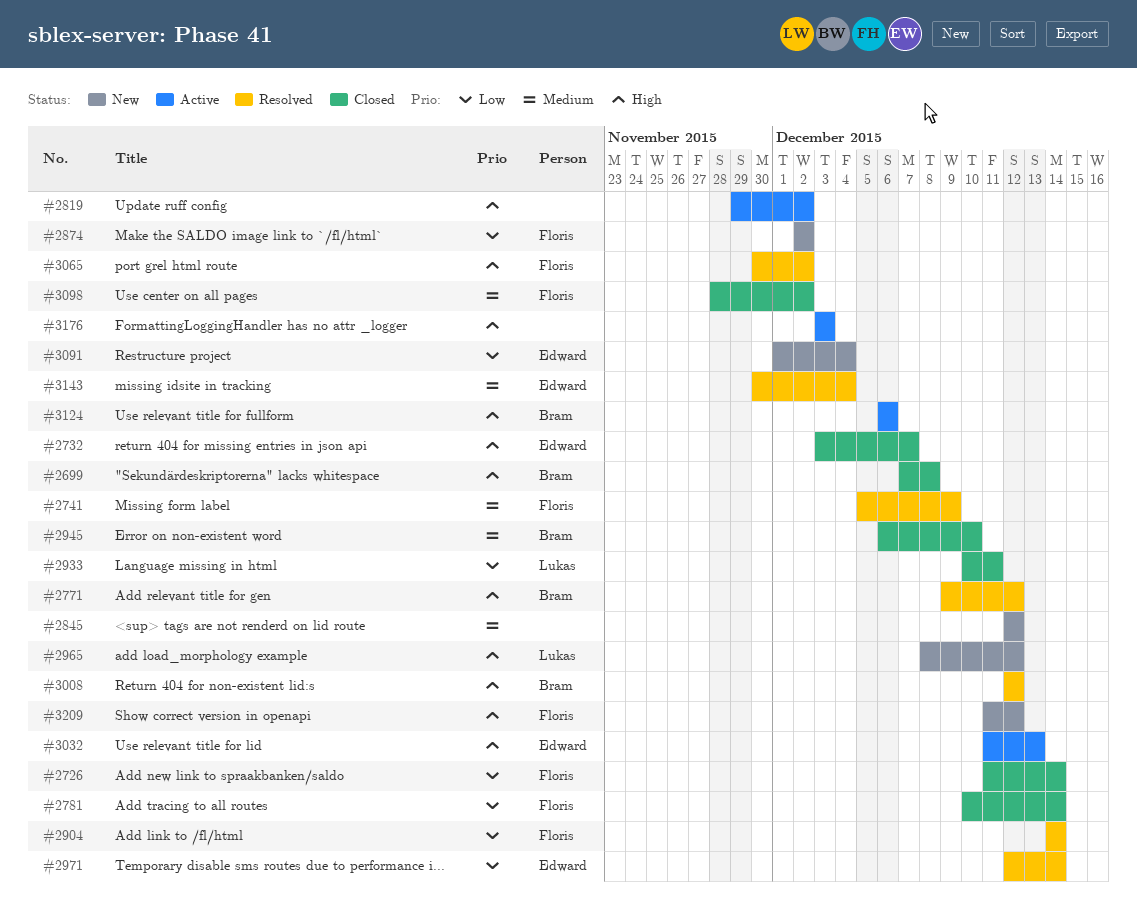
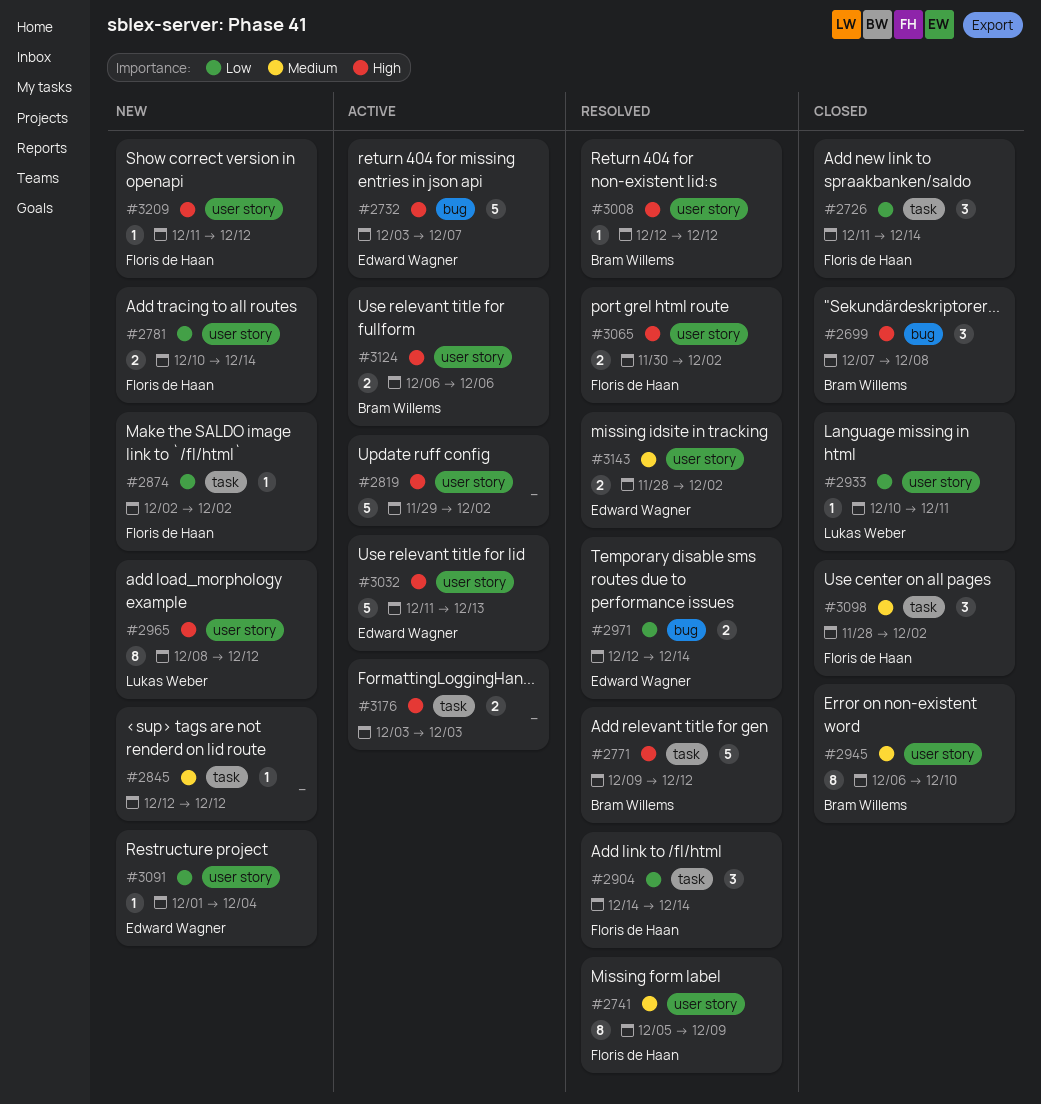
#2732, status: Closed -> Active
#2781, status: Closed -> New
#3143, start: Nov 30 -> Nov 28
#3143, due: Dec 4 -> Dec 2

